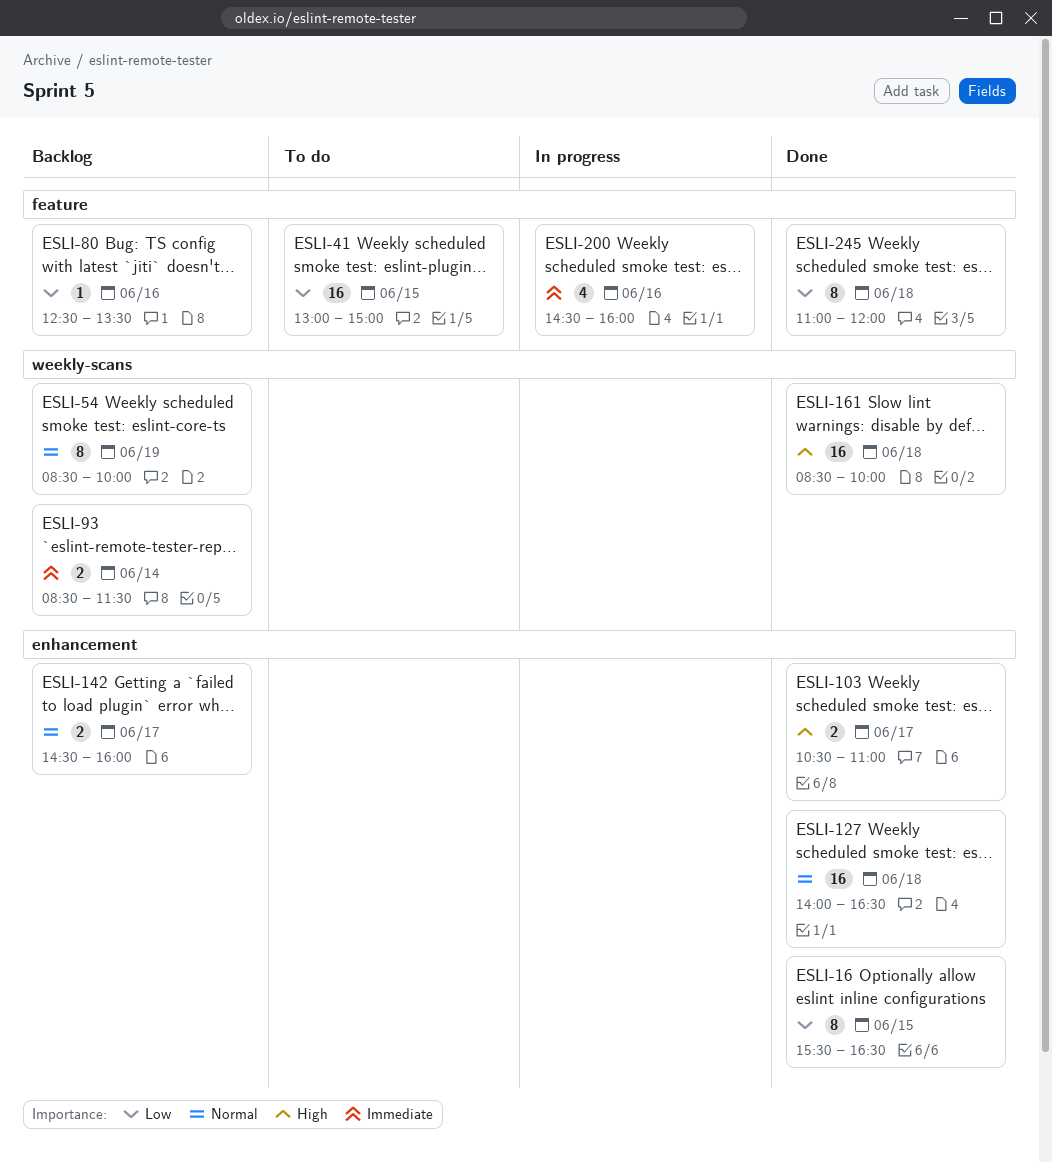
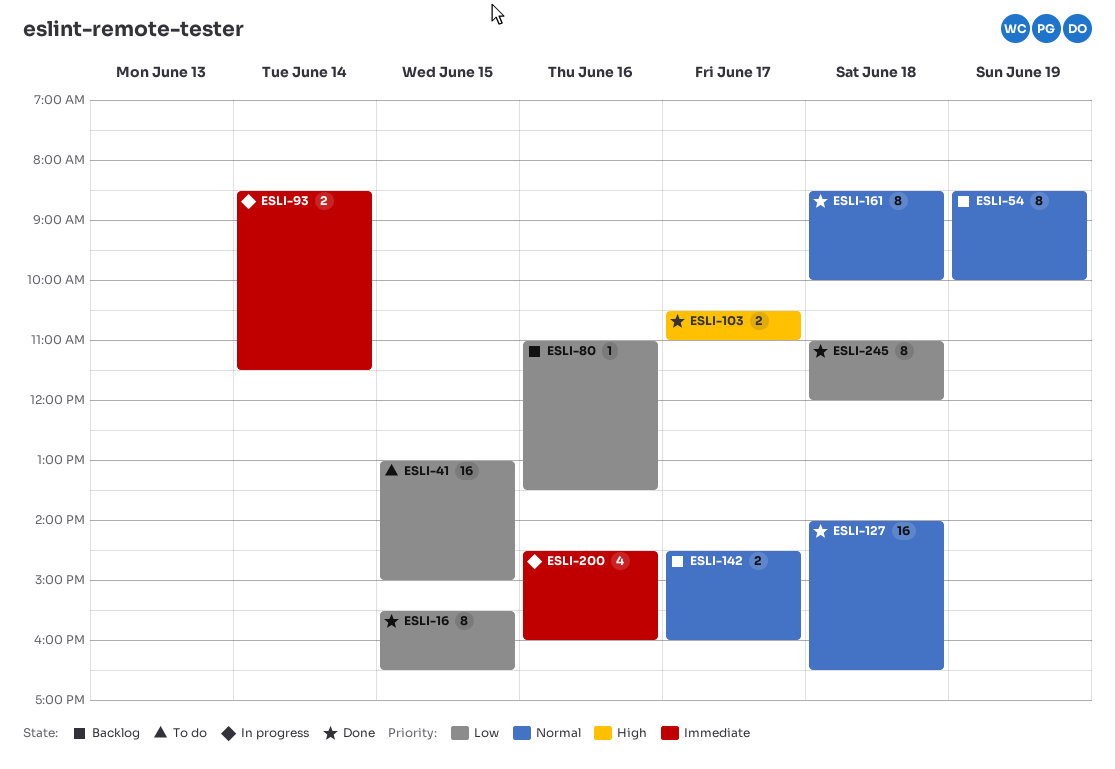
ESLI-80, begins: 12:30 -> 11:00
ESLI-93, status: Backlog -> In progress
ESLI-161, priority: High -> Normal
ESLI-161, estimate: 16 -> 8

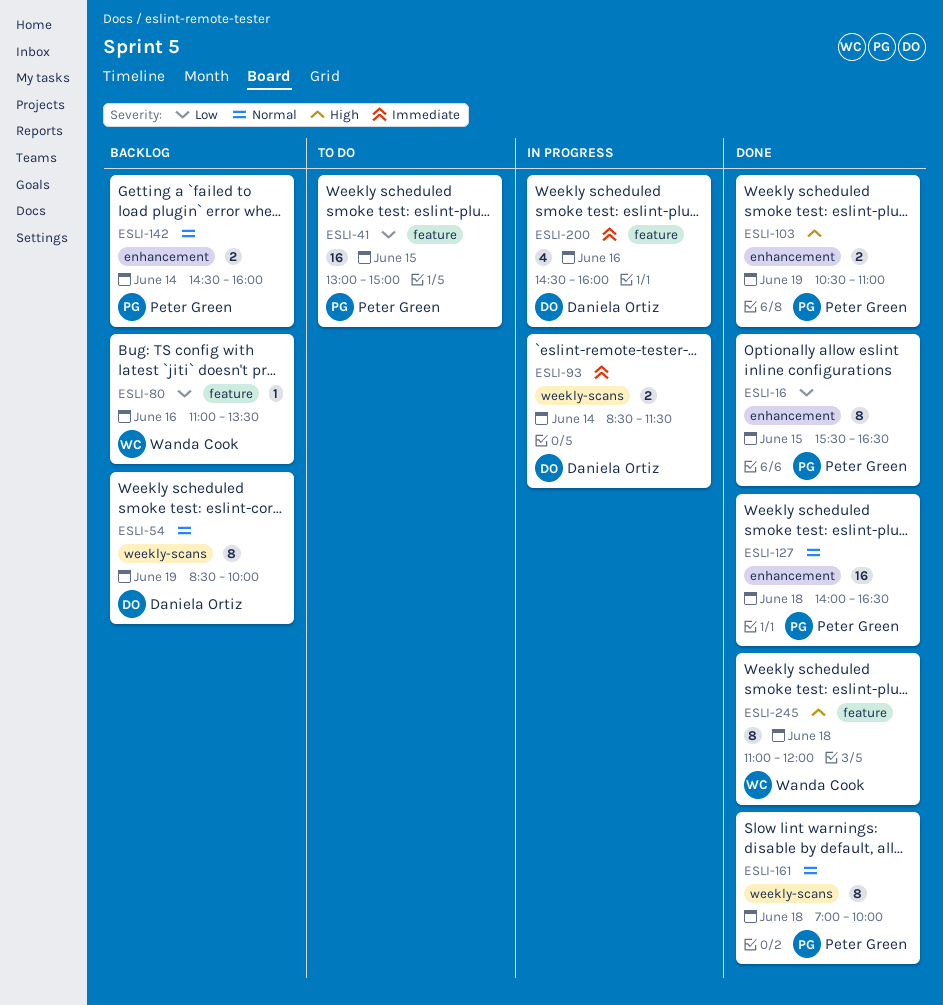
ESLI-103, day: Jun 17 -> Jun 19
ESLI-142, day: Jun 17 -> Jun 14
ESLI-161, begins: 08:30 -> 07:00
ESLI-245, priority: Low -> High

